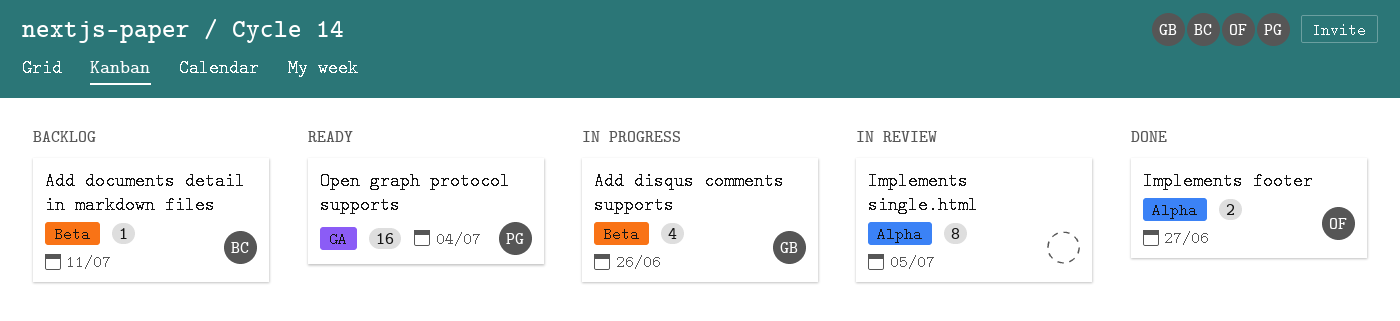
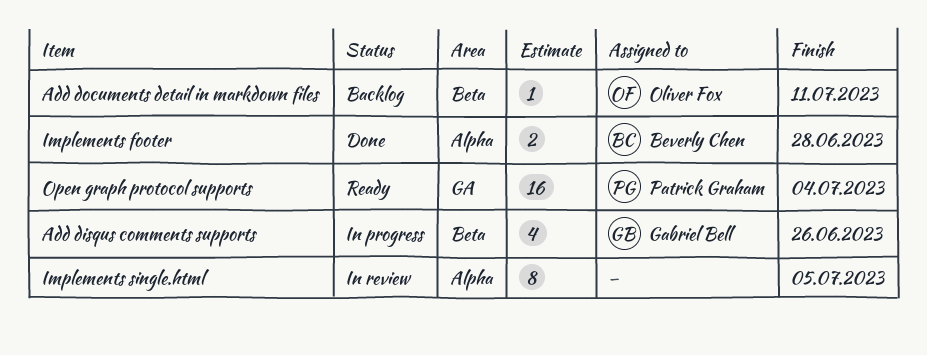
Add documents detail in markdown files, owner: Beverly Chen -> Oliver Fox
Implements footer, owner: Oliver Fox -> Beverly Chen
Implements footer, due: Jun 27 -> Jun 28

